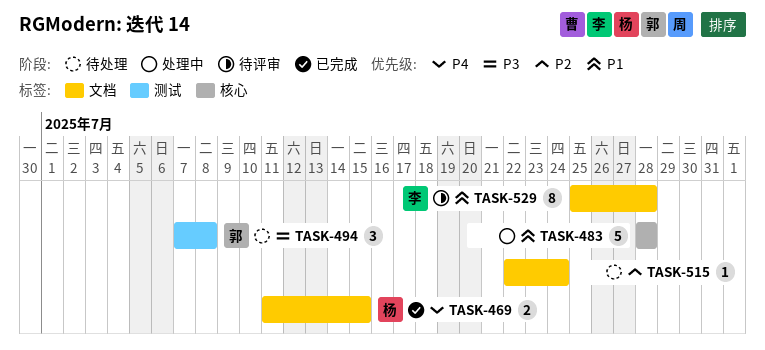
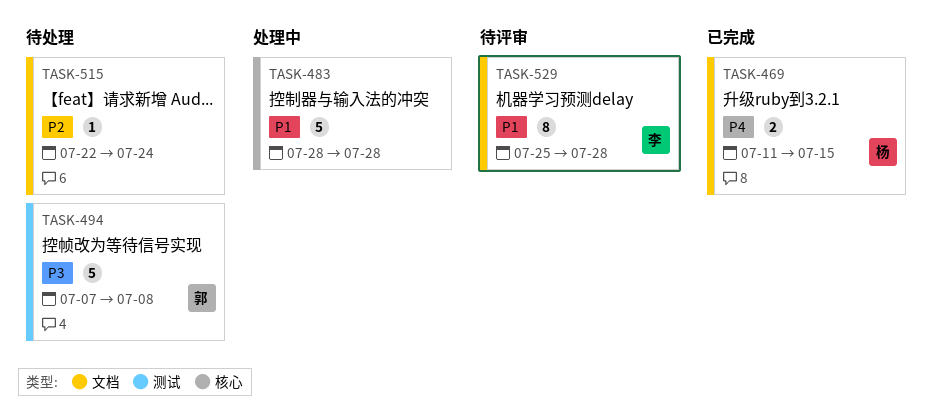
TASK-494, estimate: 3 -> 5

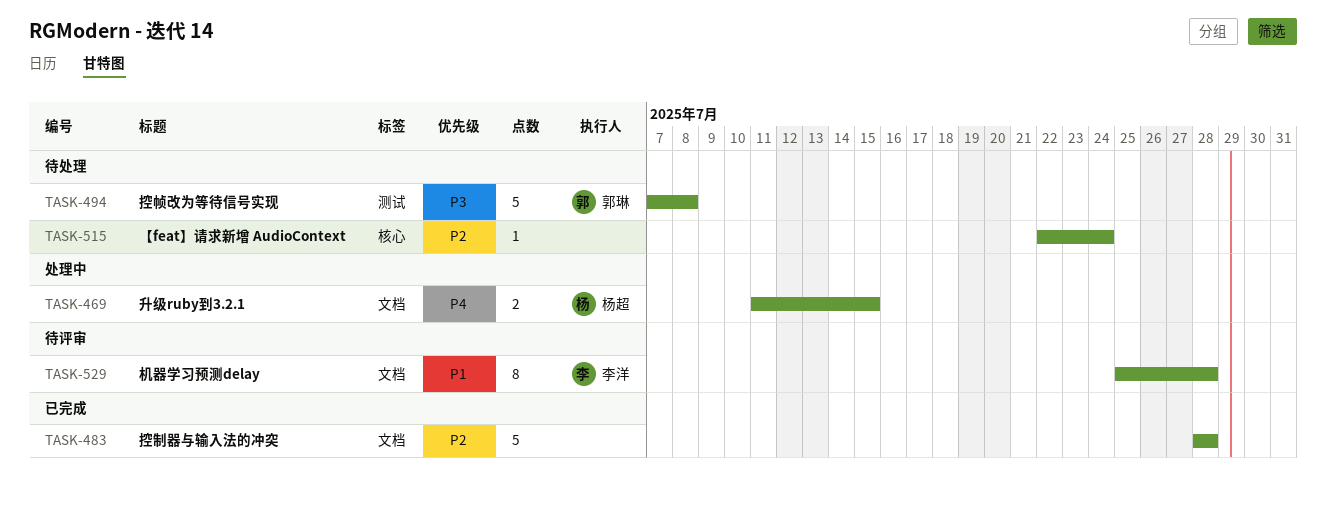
TASK-469, status: 已完成 -> 处理中
TASK-483, status: 处理中 -> 已完成
TASK-483, priority: P1 -> P2
TASK-483, label: 核心 -> 文档
TASK-515, label: 文档 -> 核心

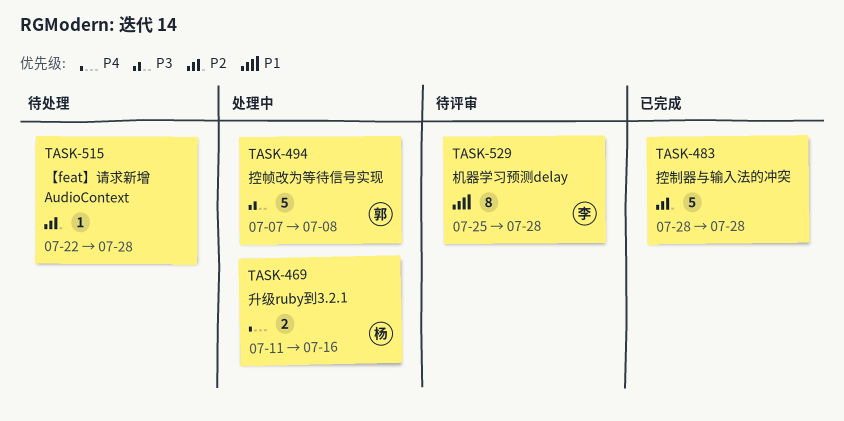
TASK-469, due: Jul 15 -> Jul 16
TASK-494, status: 待处理 -> 处理中
TASK-515, due: Jul 24 -> Jul 28

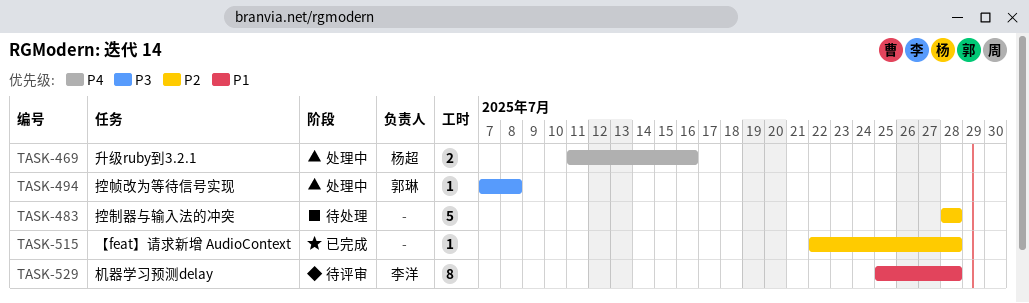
TASK-483, status: 已完成 -> 待处理
TASK-494, estimate: 5 -> 1
TASK-515, status: 待处理 -> 已完成

